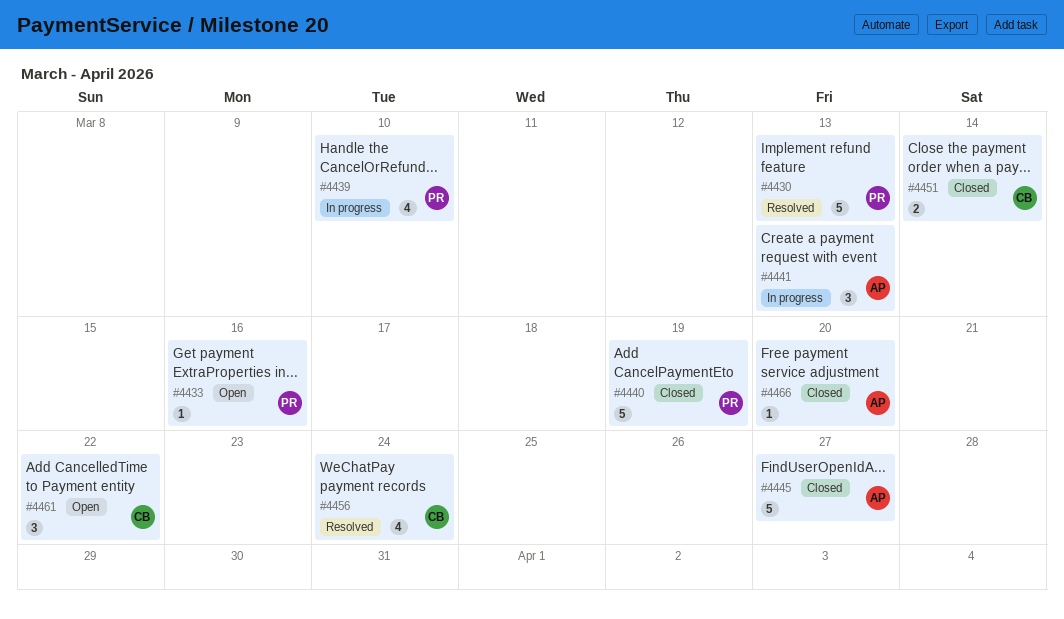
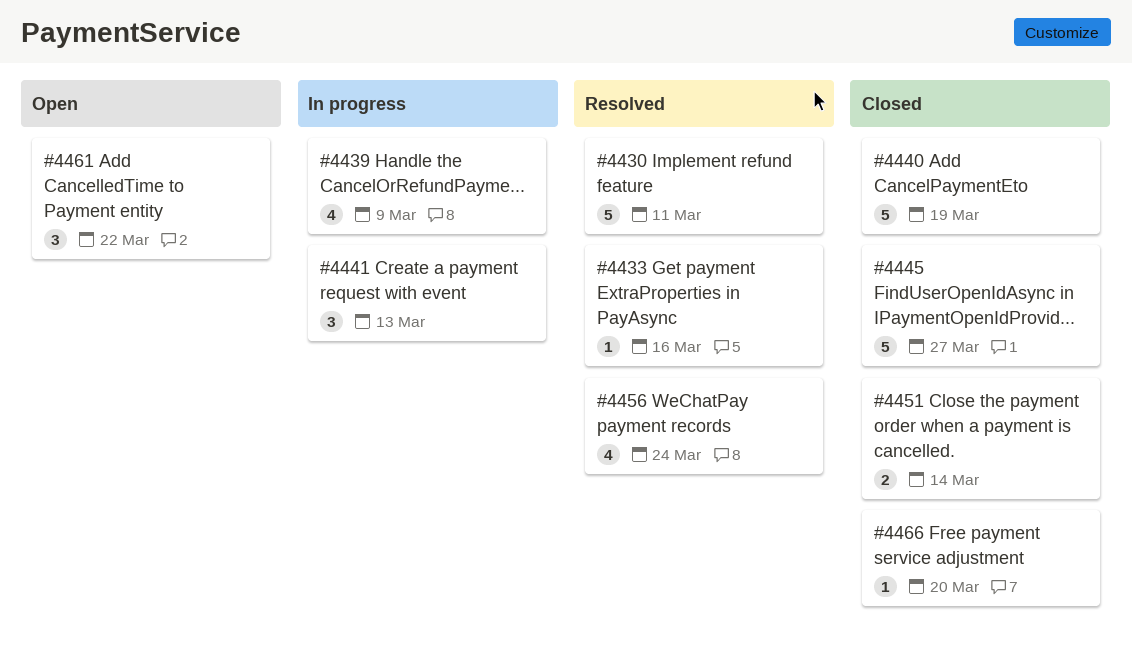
#4430, due: Mar 13 -> Mar 11
#4433, status: Open -> Resolved
#4439, due: Mar 10 -> Mar 9

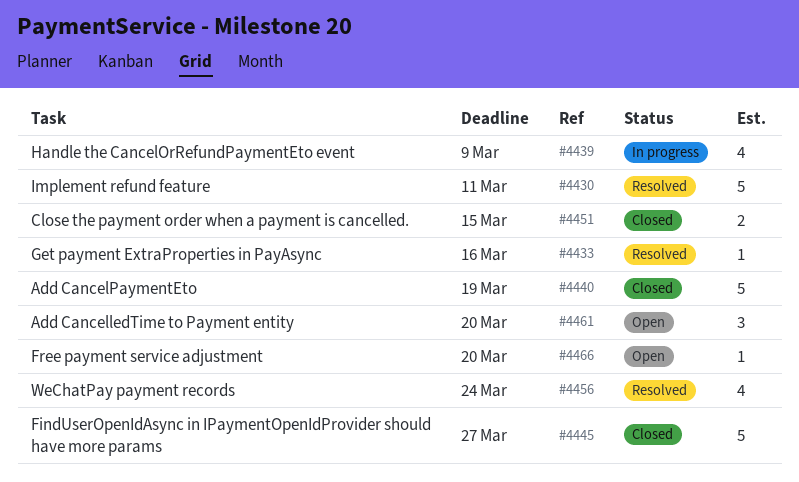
#4441: present -> none
#4451, due: Mar 14 -> Mar 15
#4461, due: Mar 22 -> Mar 20
#4466, status: Closed -> Open

